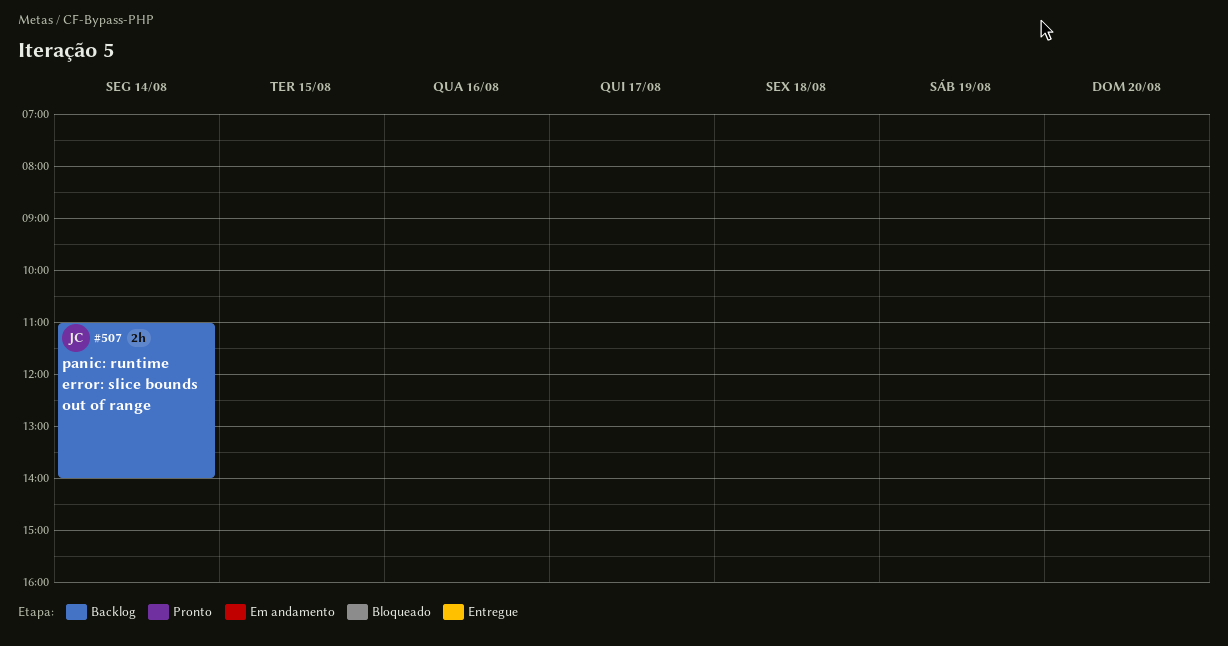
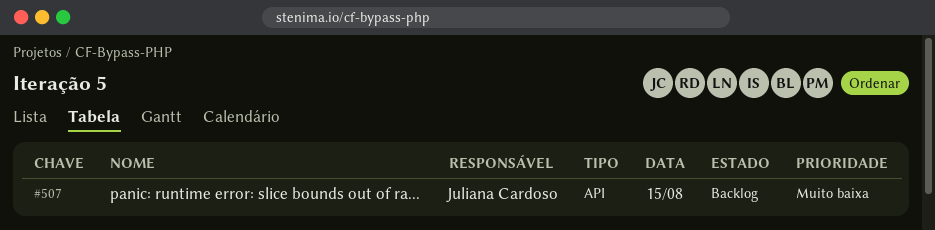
#507, day: Aug 14 -> Aug 15

